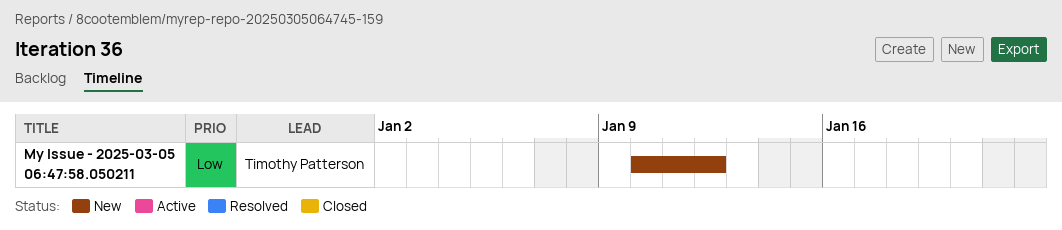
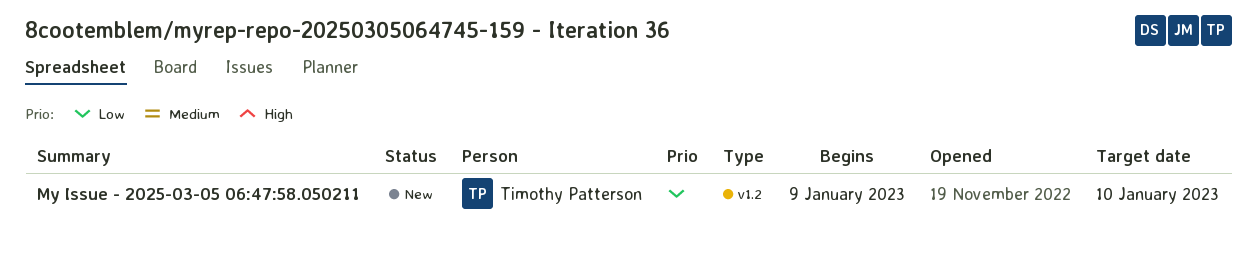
My Issue - 2025-03-05 06:47:58.050211, start: Jan 10 -> Jan 9
My Issue - 2025-03-05 06:47:58.050211, due: Jan 12 -> Jan 10

